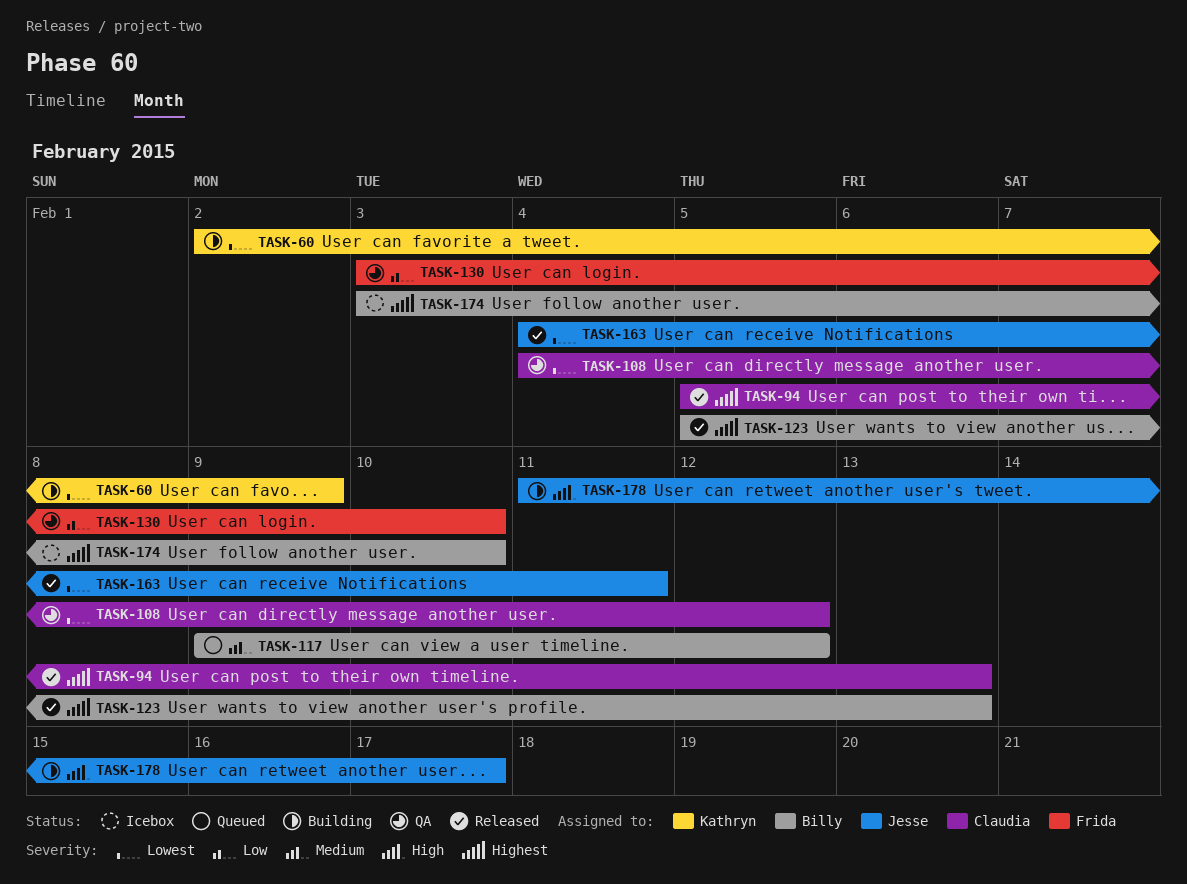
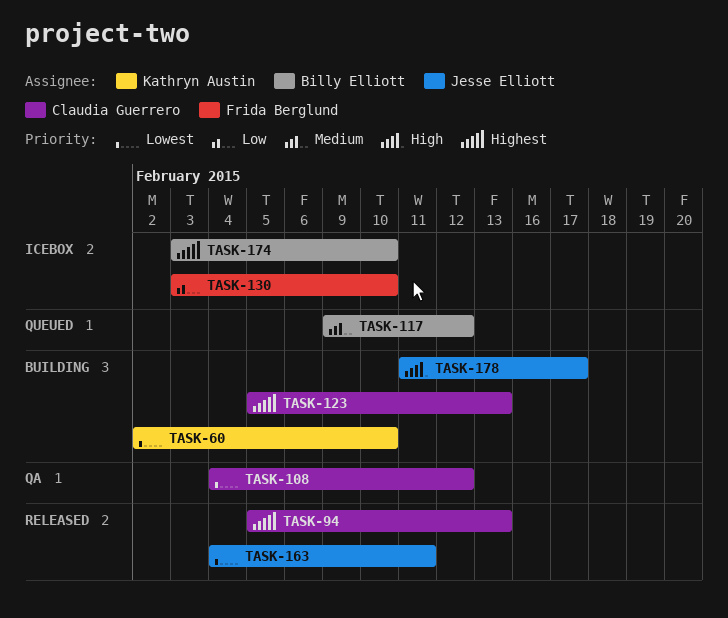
TASK-60, due: Feb 9 -> Feb 10
TASK-123, status: Released -> Building
TASK-123, owner: Billy Elliott -> Claudia Guerrero
TASK-130, status: QA -> Icebox

